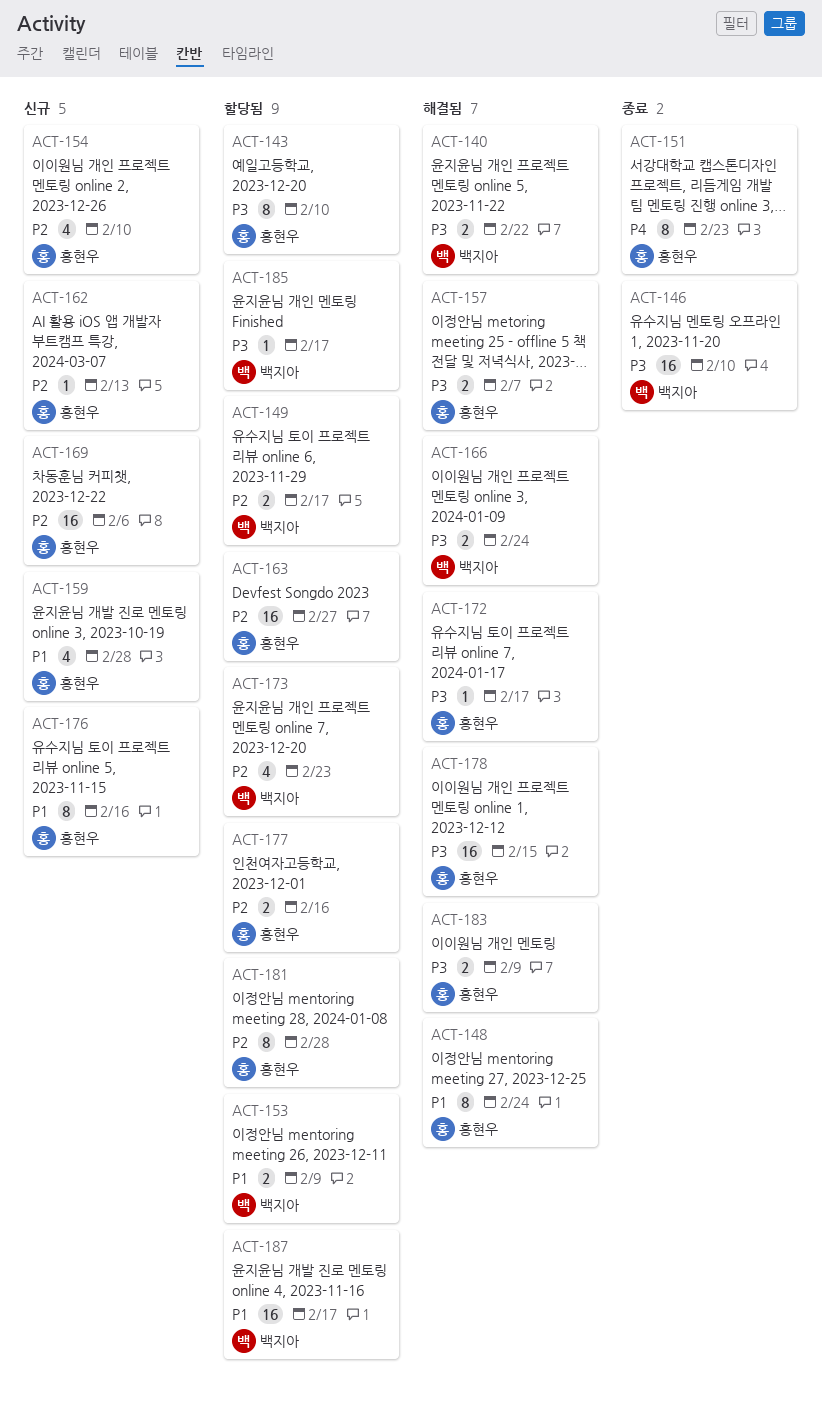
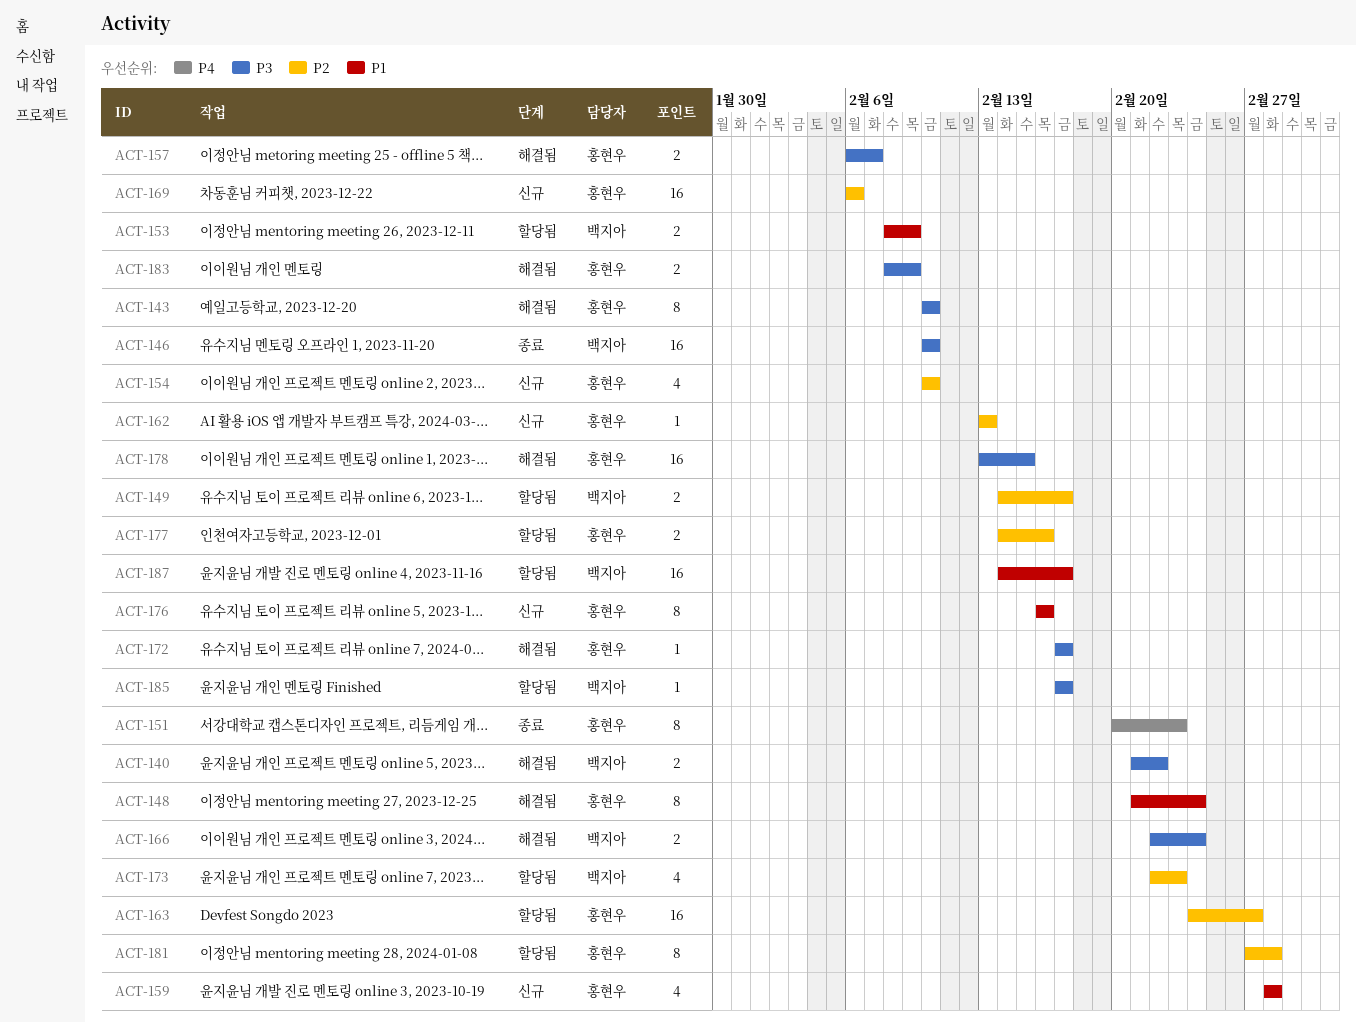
ACT-143, status: 할당됨 -> 해결됨

